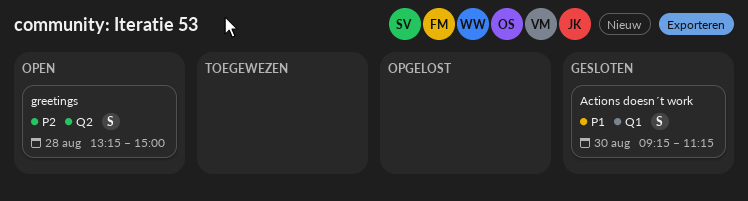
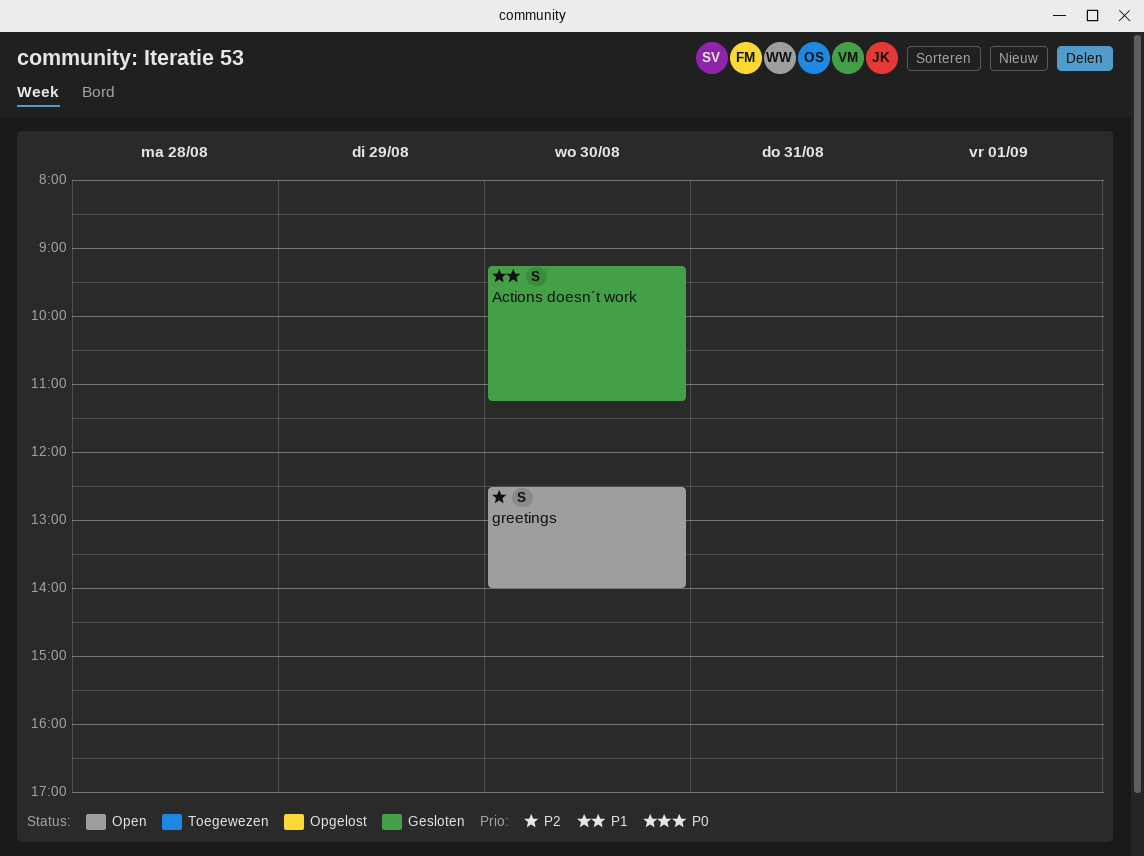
greetings, day: Aug 28 -> Aug 30
greetings, begins: 13:15 -> 12:30
greetings, ends: 15:00 -> 14:00

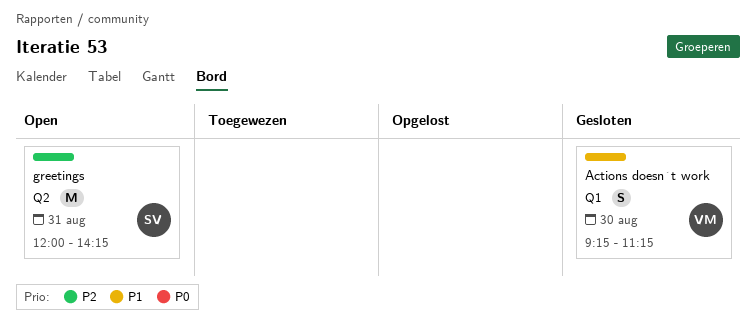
greetings, estimate: S -> M
greetings, day: Aug 30 -> Aug 31
greetings, begins: 12:30 -> 12:00
greetings, ends: 14:00 -> 14:15

